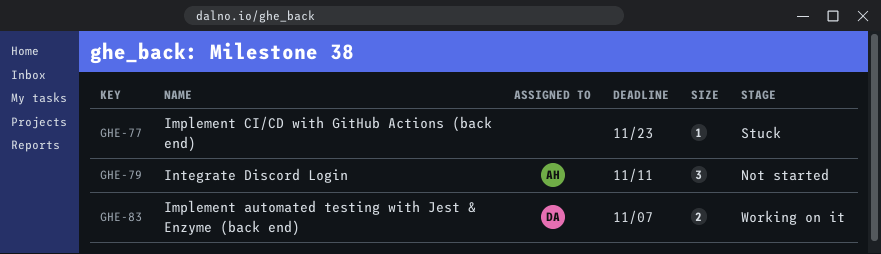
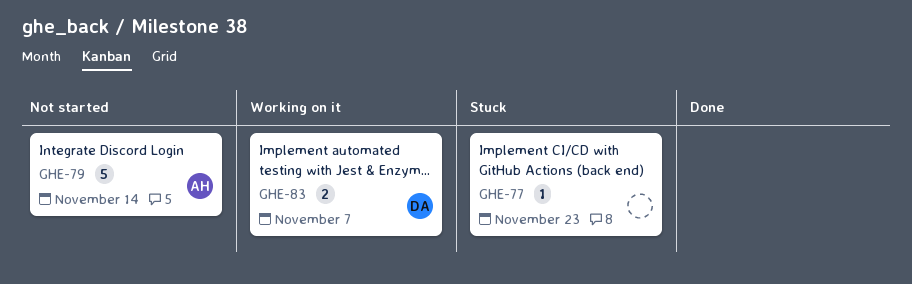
GHE-79, estimate: 3 -> 5
GHE-79, due: Nov 11 -> Nov 14

